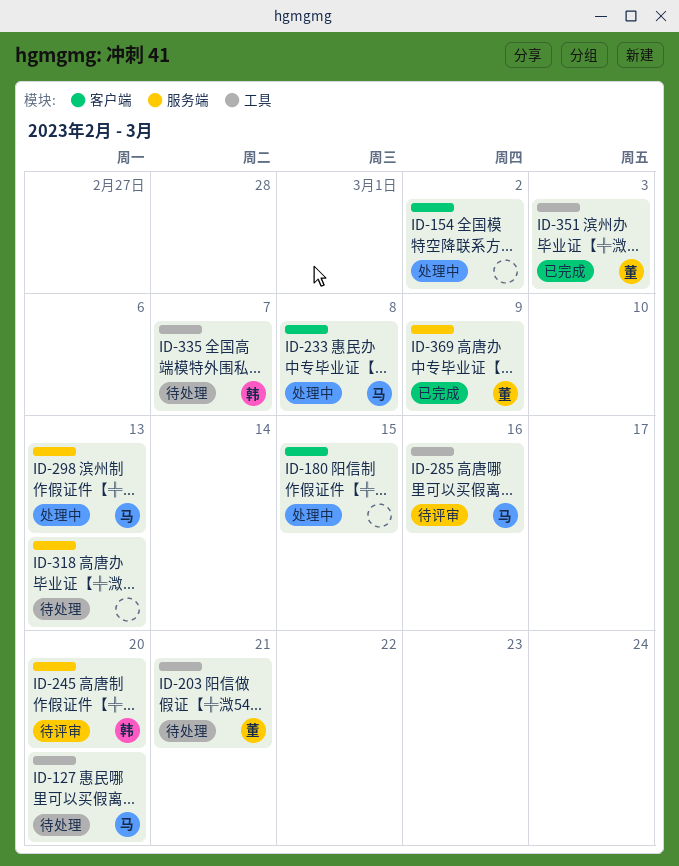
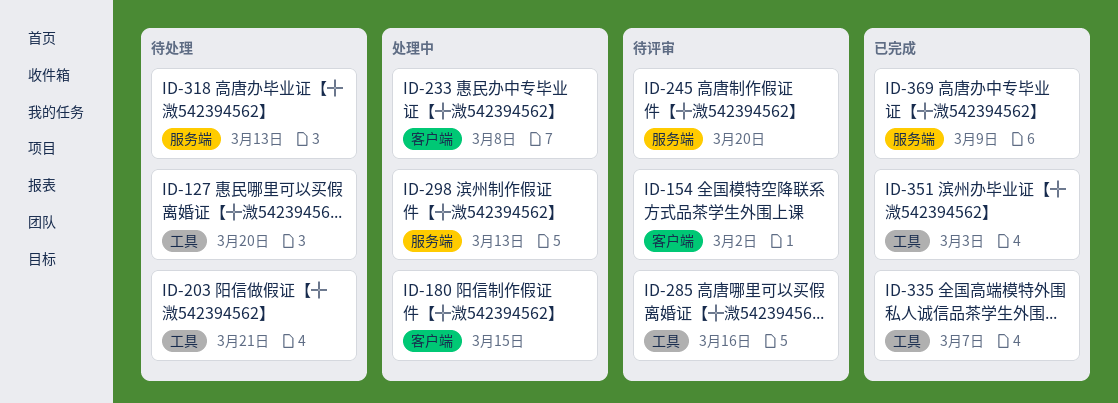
ID-154, status: 处理中 -> 待评审
ID-335, status: 待处理 -> 已完成

